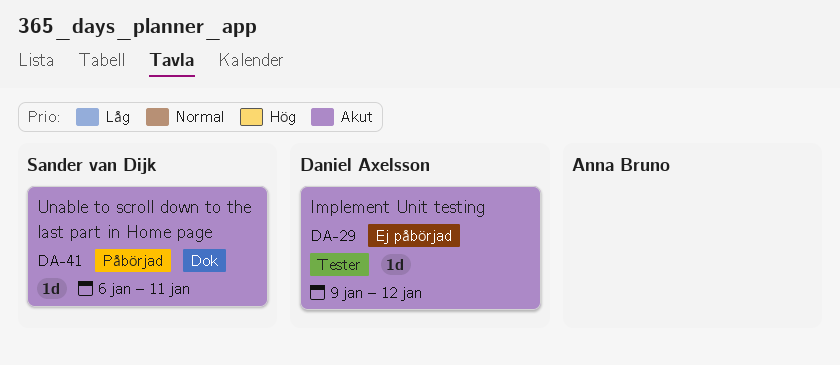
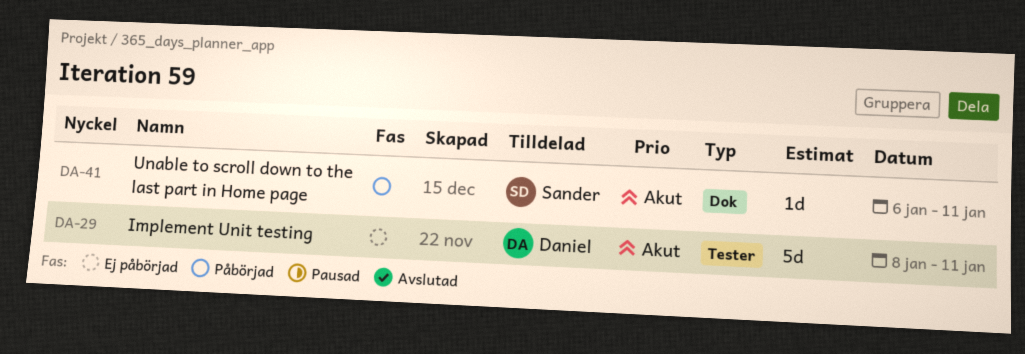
DA-29, estimate: 1d -> 5d
DA-29, start: Jan 9 -> Jan 8
DA-29, due: Jan 12 -> Jan 11

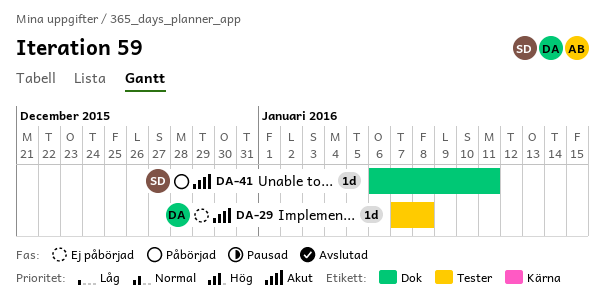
DA-29, estimate: 5d -> 1d
DA-29, start: Jan 8 -> Jan 7
DA-29, due: Jan 11 -> Jan 8

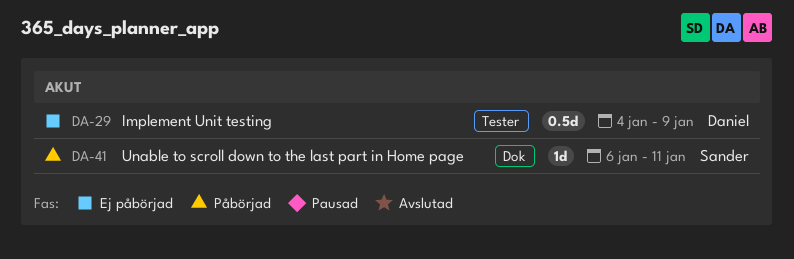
DA-29, estimate: 1d -> 0.5d
DA-29, start: Jan 7 -> Jan 4
DA-29, due: Jan 8 -> Jan 9

